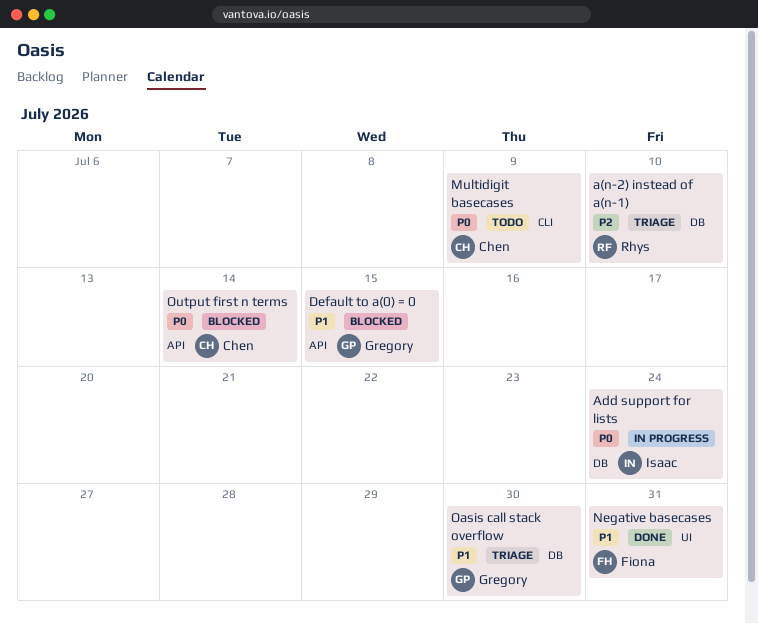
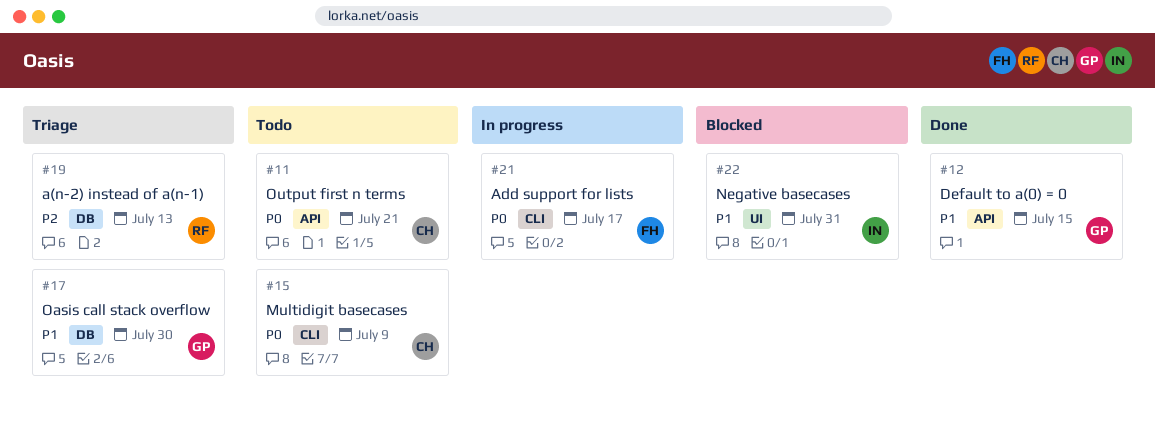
a(n-2) instead of a(n-1), due: Jul 10 -> Jul 13
Add support for lists, owner: Isaac -> Fiona
Add support for lists, label: DB -> CLI
Add support for lists, due: Jul 24 -> Jul 17
Default to a(0) = 0, status: Blocked -> Done
Negative basecases, status: Done -> Blocked
Negative basecases, owner: Fiona -> Isaac
Output first n terms, status: Blocked -> Todo
Output first n terms, due: Jul 14 -> Jul 21

